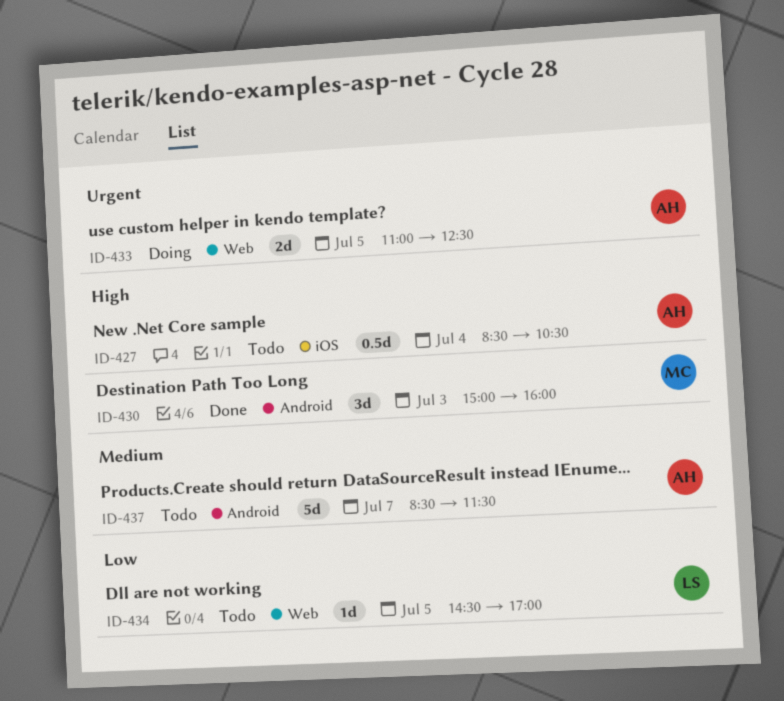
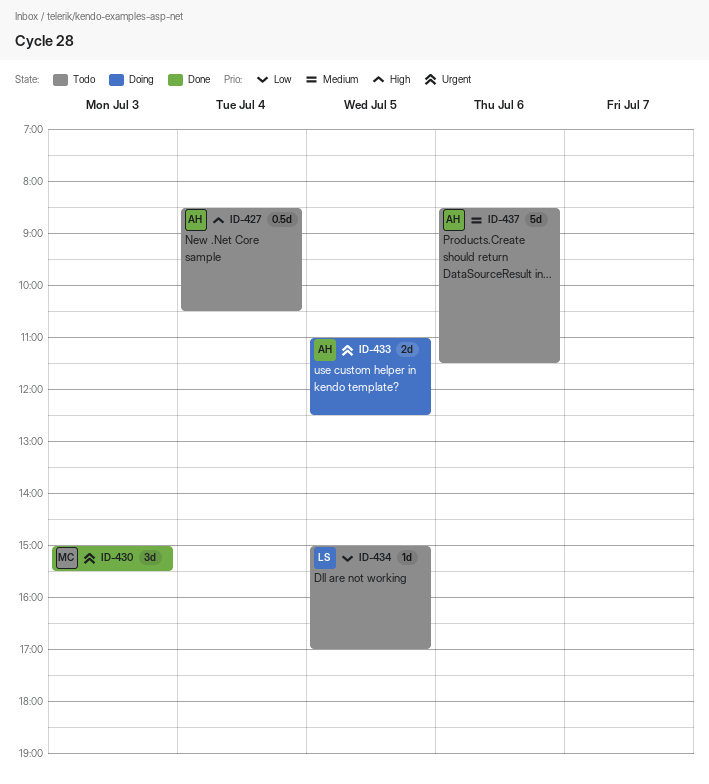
ID-430, priority: High -> Urgent
ID-430, ends: 16:00 -> 15:30
ID-434, begins: 14:30 -> 15:00
ID-437, day: Jul 7 -> Jul 6

